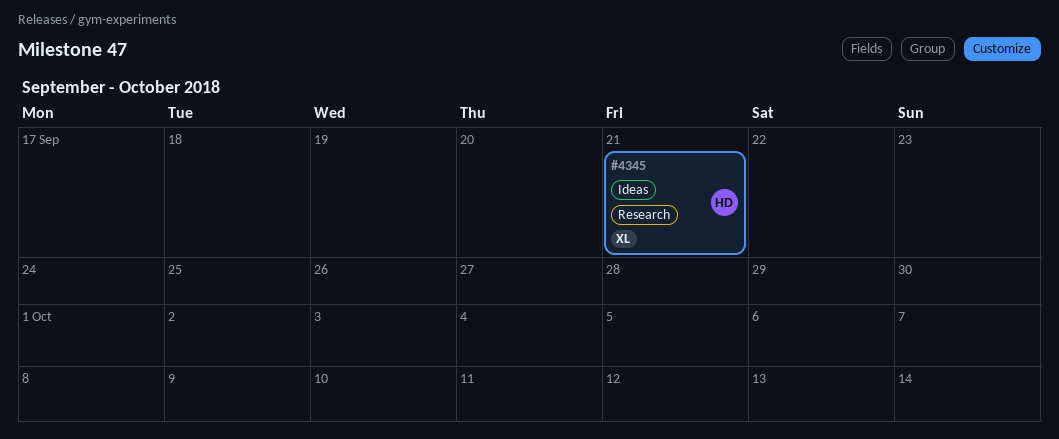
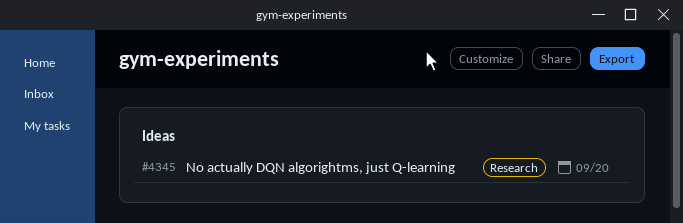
#4345, due: Sep 21 -> Sep 20

